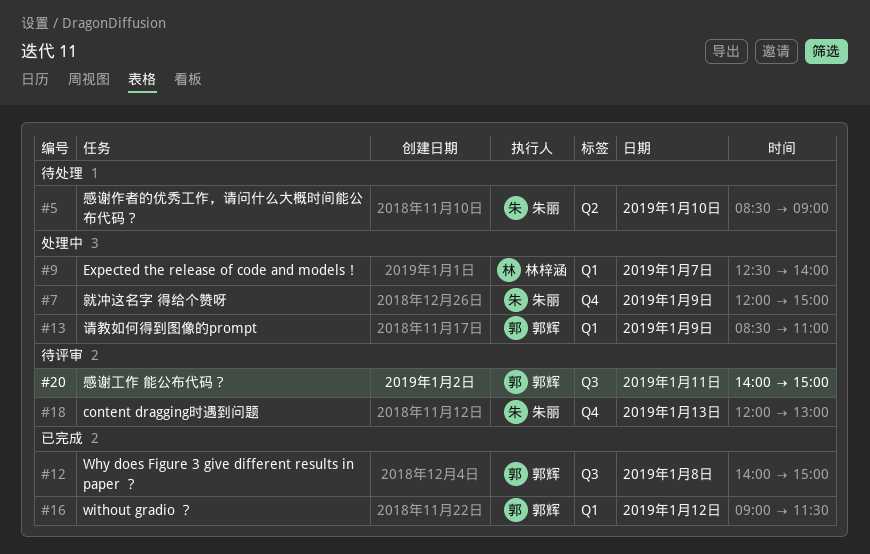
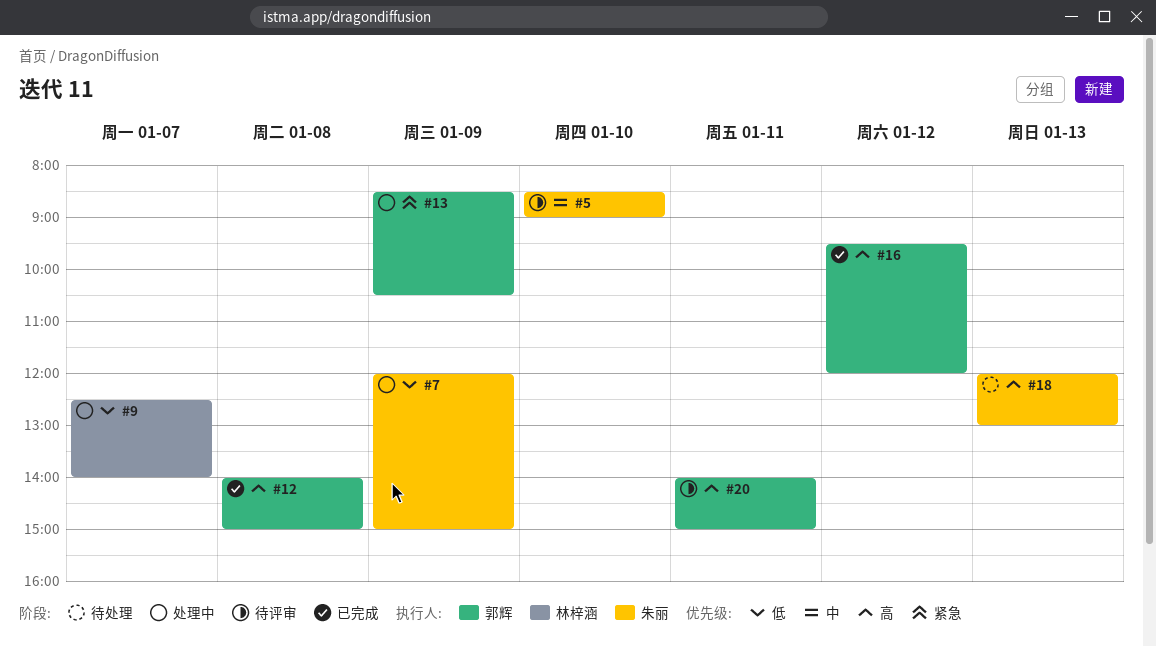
#5, status: 待处理 -> 待评审
#13, ends: 11:00 -> 10:30
#16, begins: 09:00 -> 09:30
#16, ends: 11:30 -> 12:00
#18, status: 待评审 -> 待处理

